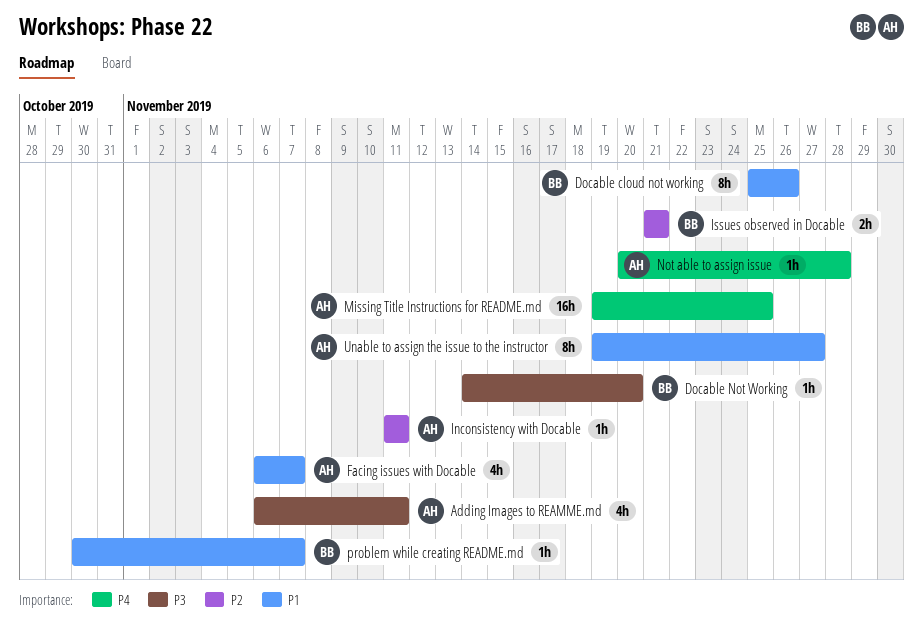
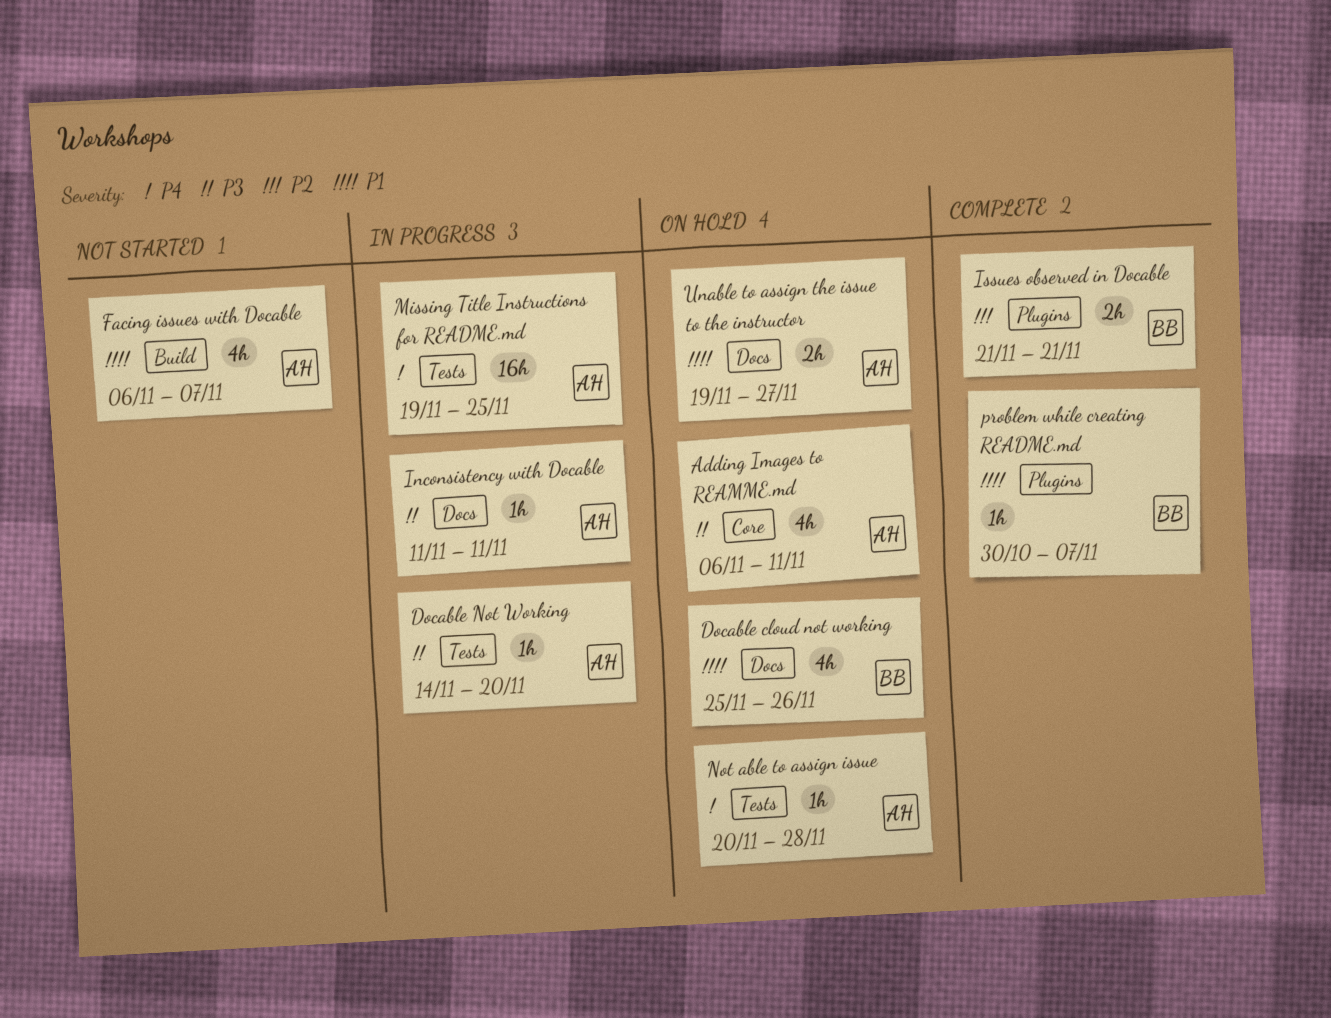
Docable cloud not working, estimate: 8h -> 4h
Docable Not Working, owner: BB -> AH
Inconsistency with Docable, priority: P2 -> P3
Unable to assign the issue to the instructor, estimate: 8h -> 2h

